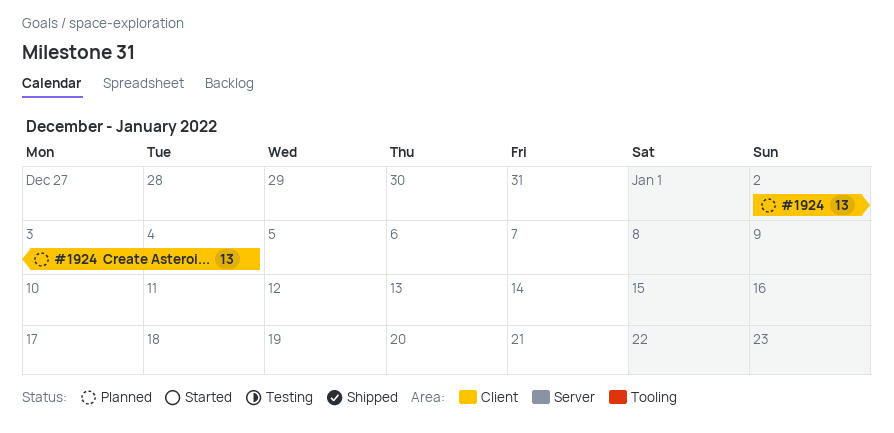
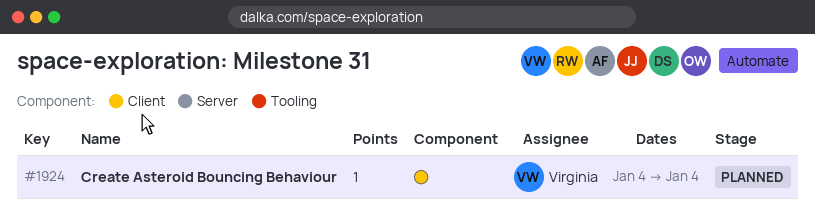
#1924, estimate: 13 -> 1
#1924, start: Jan 2 -> Jan 4

